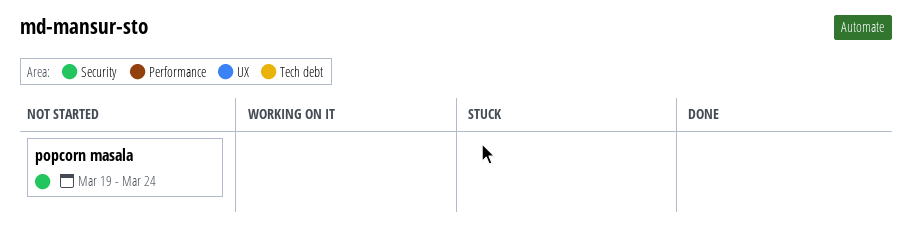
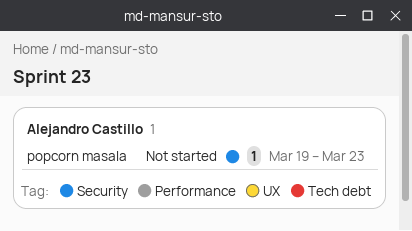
popcorn masala, due: Mar 24 -> Mar 23

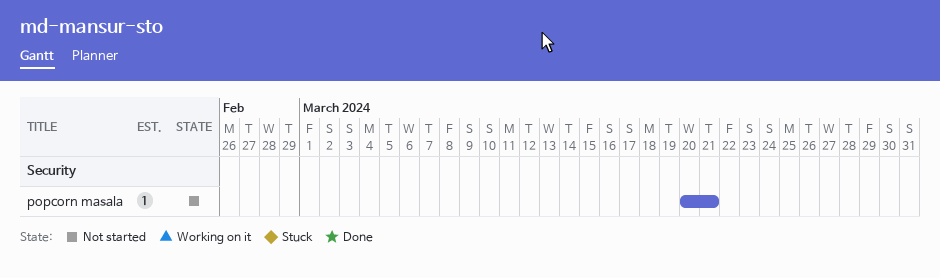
popcorn masala, start: Mar 19 -> Mar 20
popcorn masala, due: Mar 23 -> Mar 21

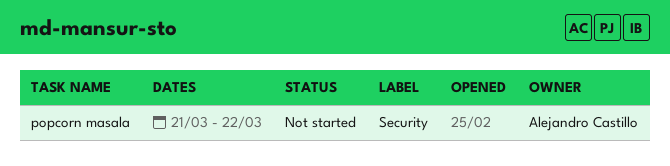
popcorn masala, start: Mar 20 -> Mar 21
popcorn masala, due: Mar 21 -> Mar 22

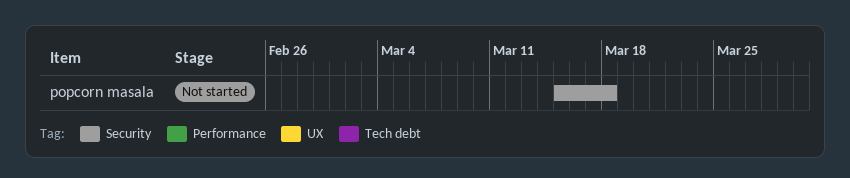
popcorn masala, start: Mar 21 -> Mar 15
popcorn masala, due: Mar 22 -> Mar 18

